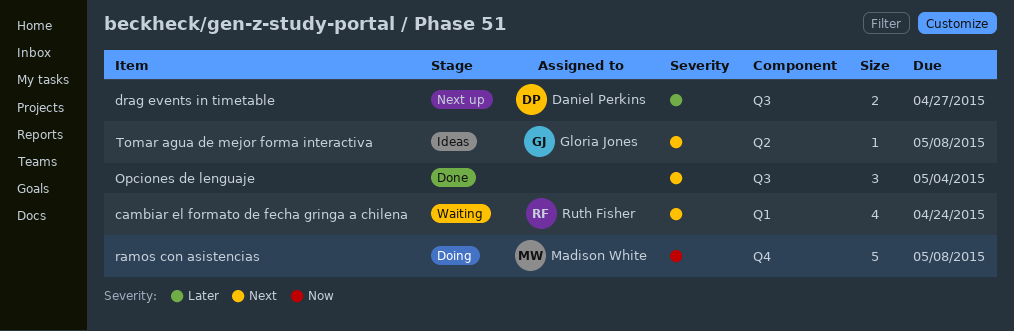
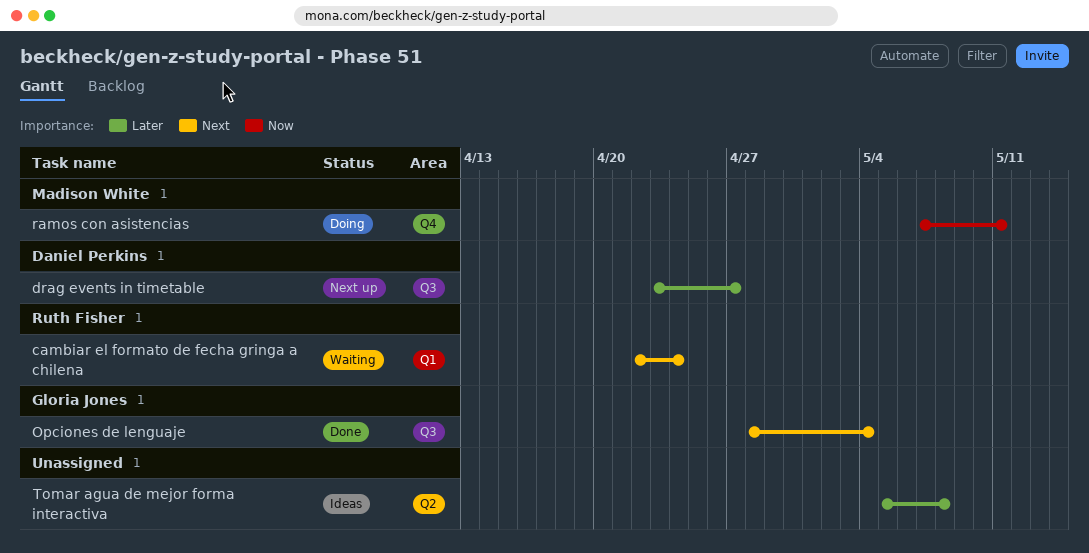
Opciones de lenguaje, owner: none -> Gloria Jones
ramos con asistencias, due: May 8 -> May 11
Tomar agua de mejor forma interactiva, owner: Gloria Jones -> none
Tomar agua de mejor forma interactiva, priority: Next -> Later

